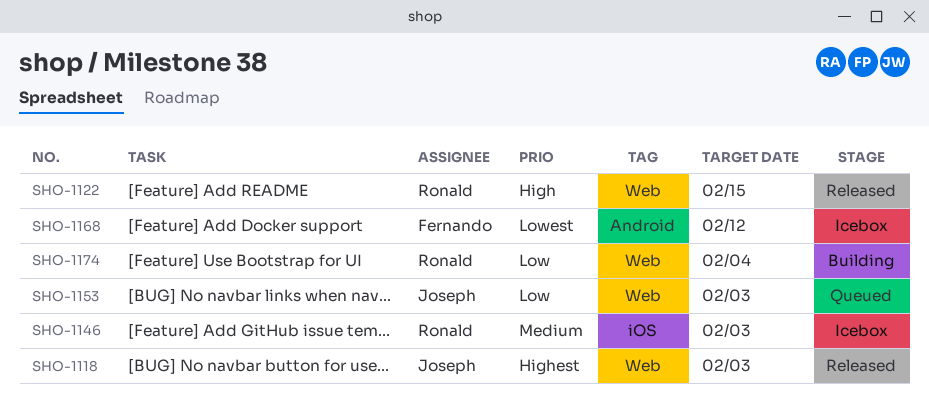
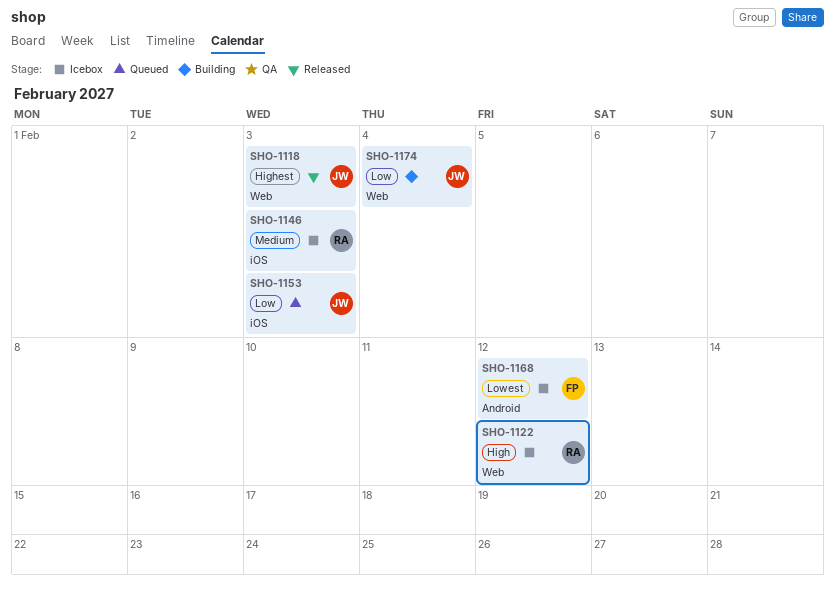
SHO-1122, status: Released -> Icebox
SHO-1122, due: Feb 15 -> Feb 12
SHO-1153, label: Web -> iOS
SHO-1174, owner: Ronald -> Joseph

